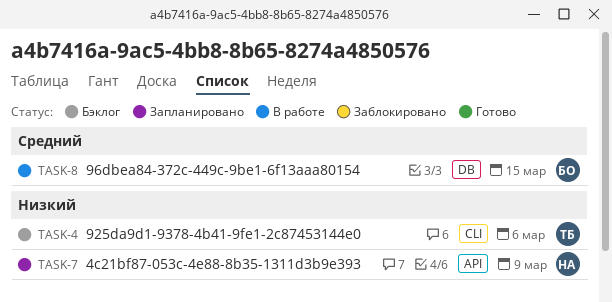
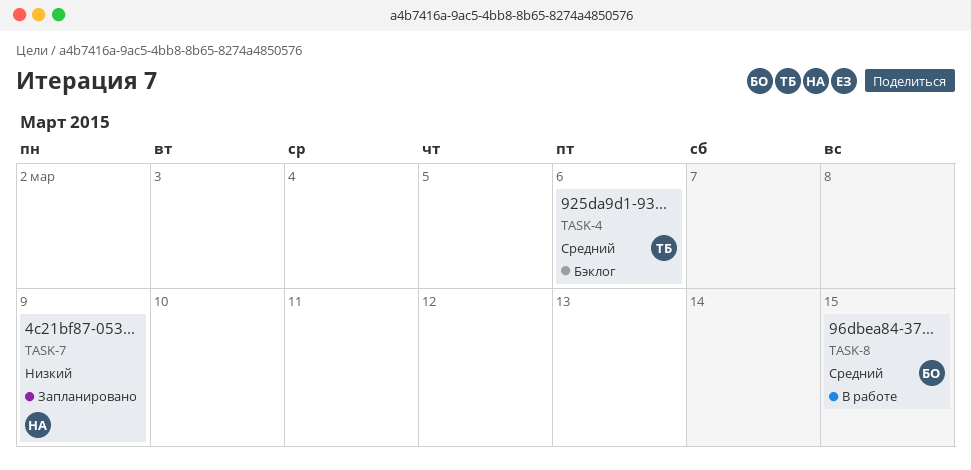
TASK-4, priority: Низкий -> Средний

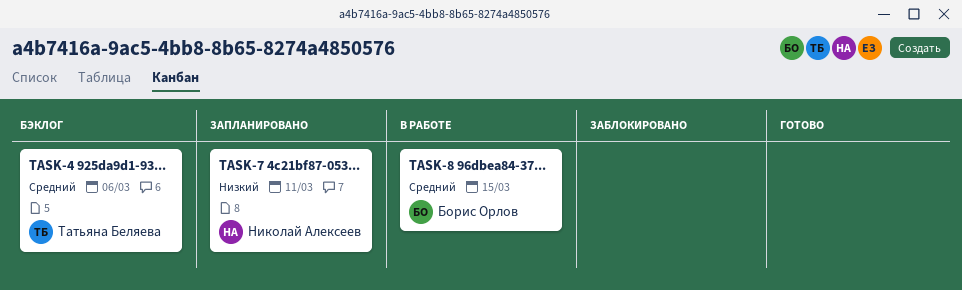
TASK-7, due: Mar 9 -> Mar 11

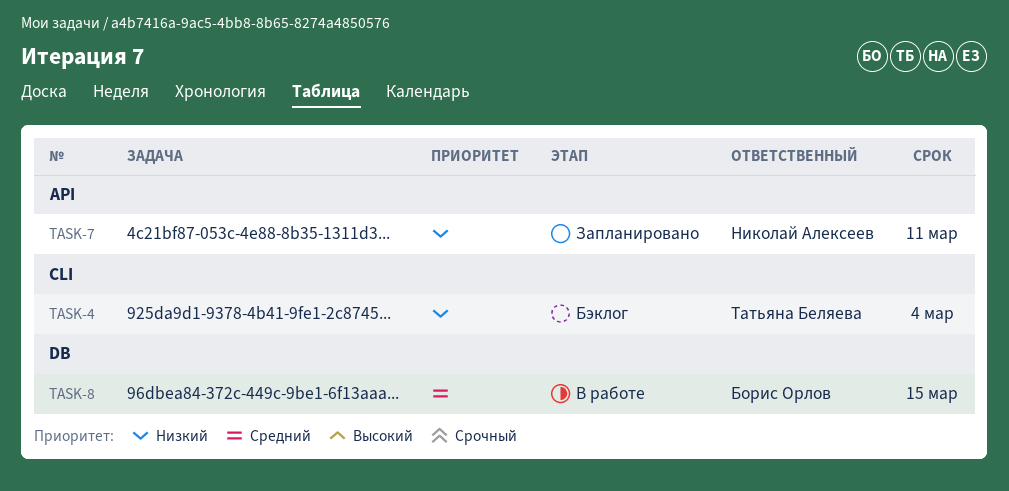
TASK-4, priority: Средний -> Низкий
TASK-4, due: Mar 6 -> Mar 4

